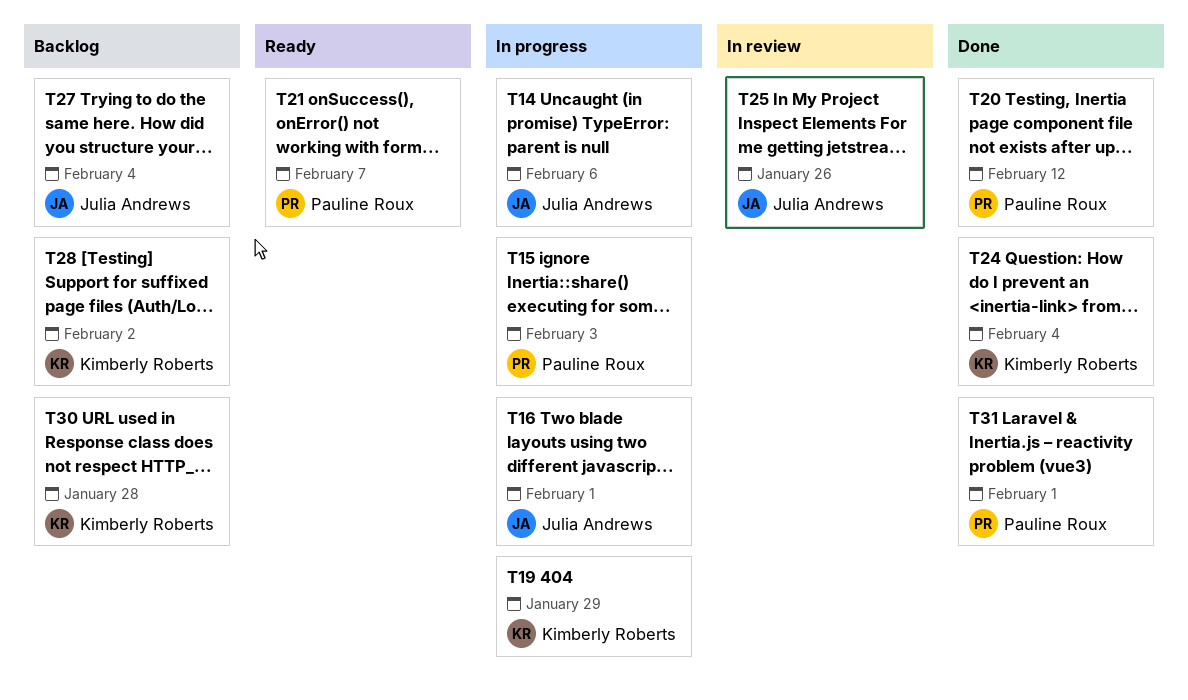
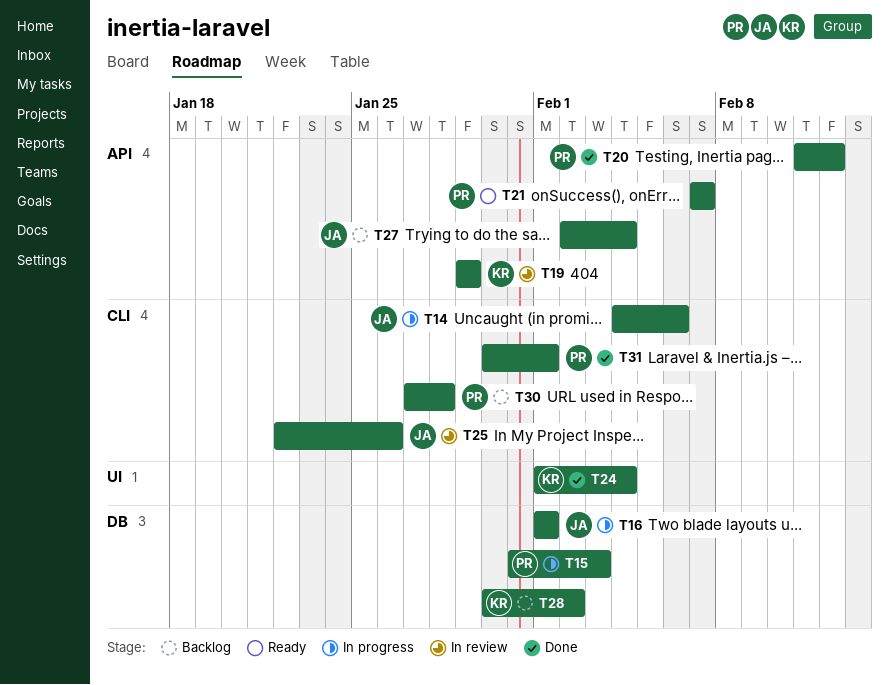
T19, status: In progress -> In review
T30, owner: Kimberly Roberts -> Pauline Roux

